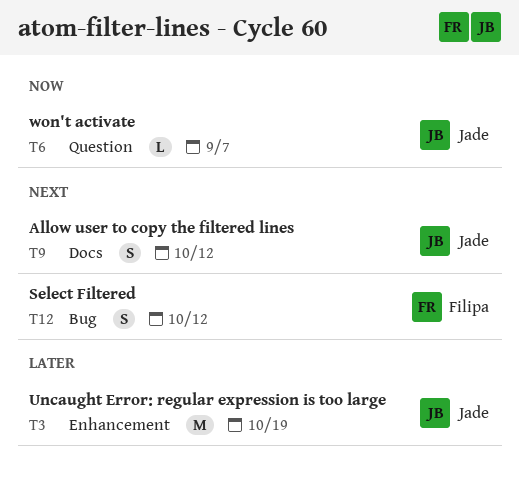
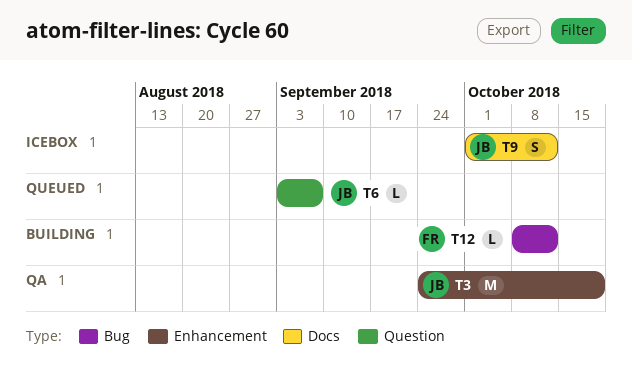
T12, estimate: S -> L

